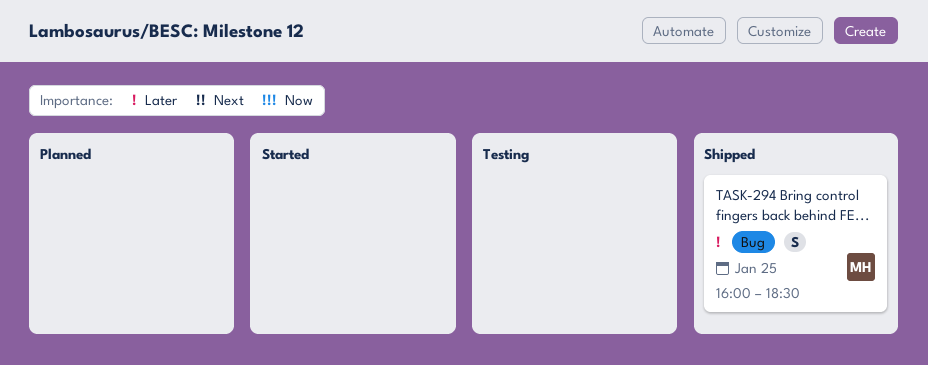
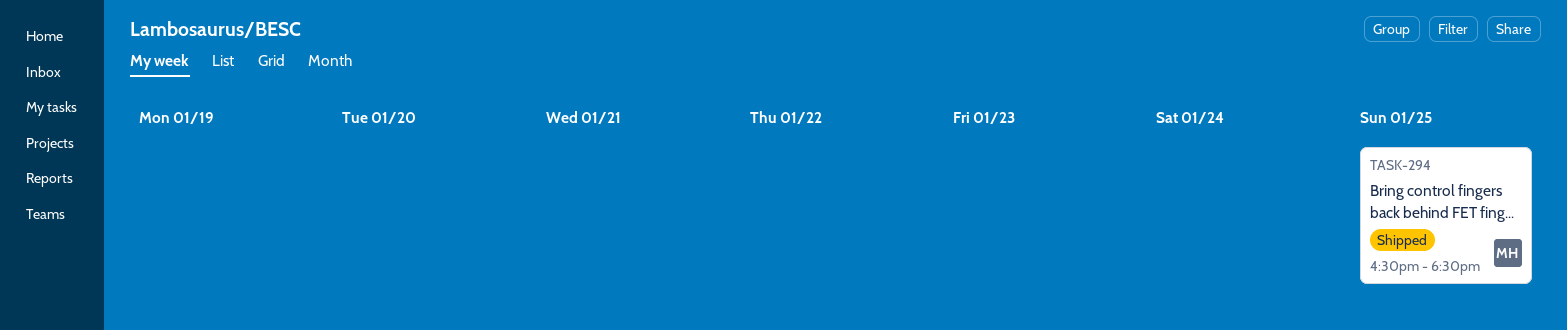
TASK-294, begins: 16:00 -> 16:30

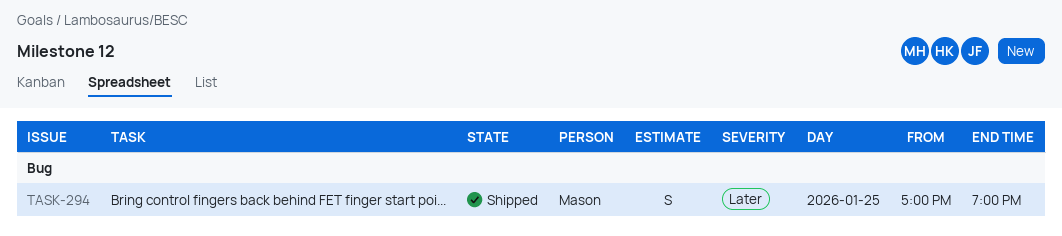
TASK-294, begins: 16:30 -> 17:00
TASK-294, ends: 18:30 -> 19:00

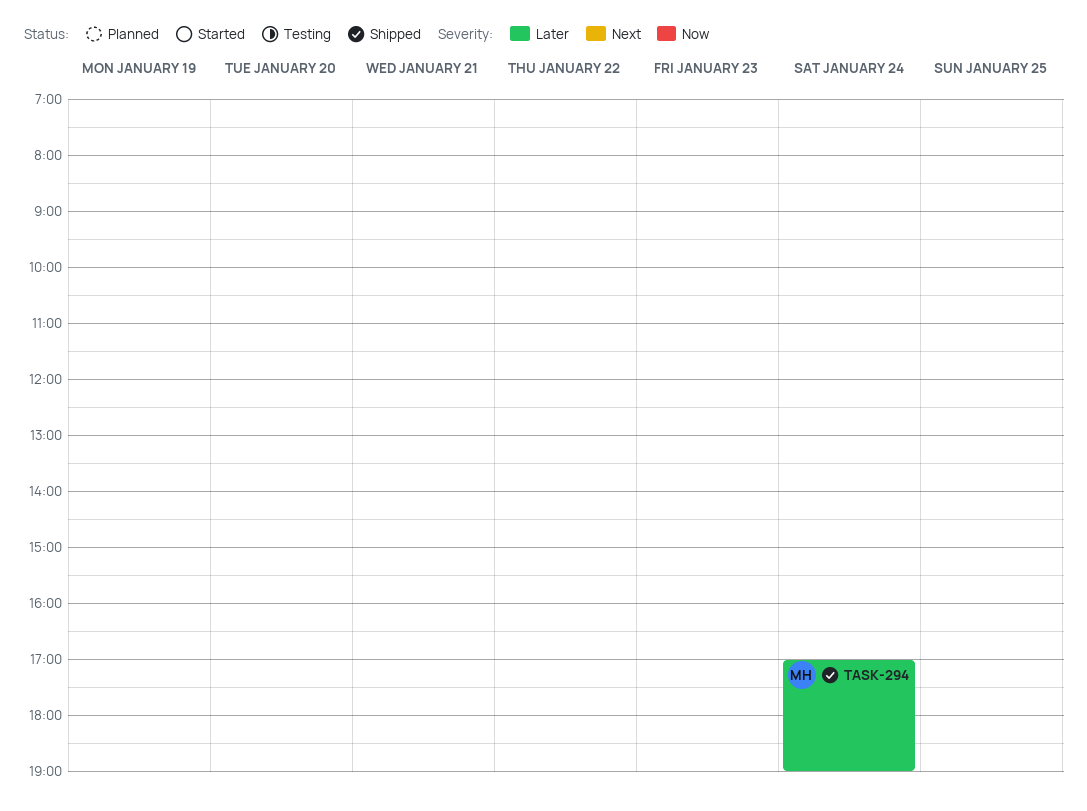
TASK-294, day: Jan 25 -> Jan 24

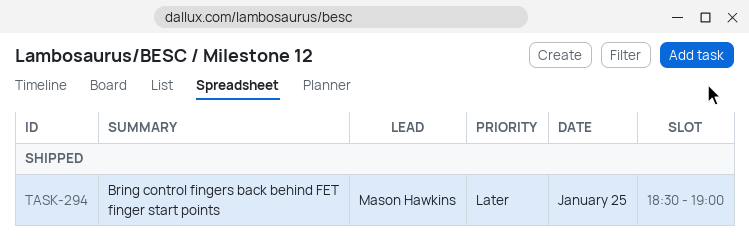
TASK-294, day: Jan 24 -> Jan 25
TASK-294, begins: 17:00 -> 18:30

